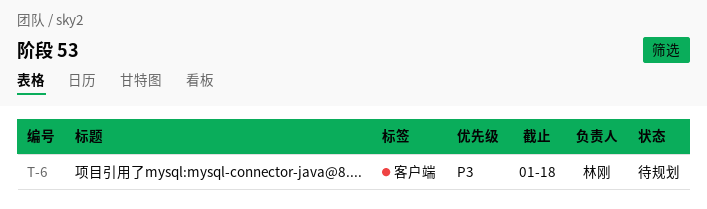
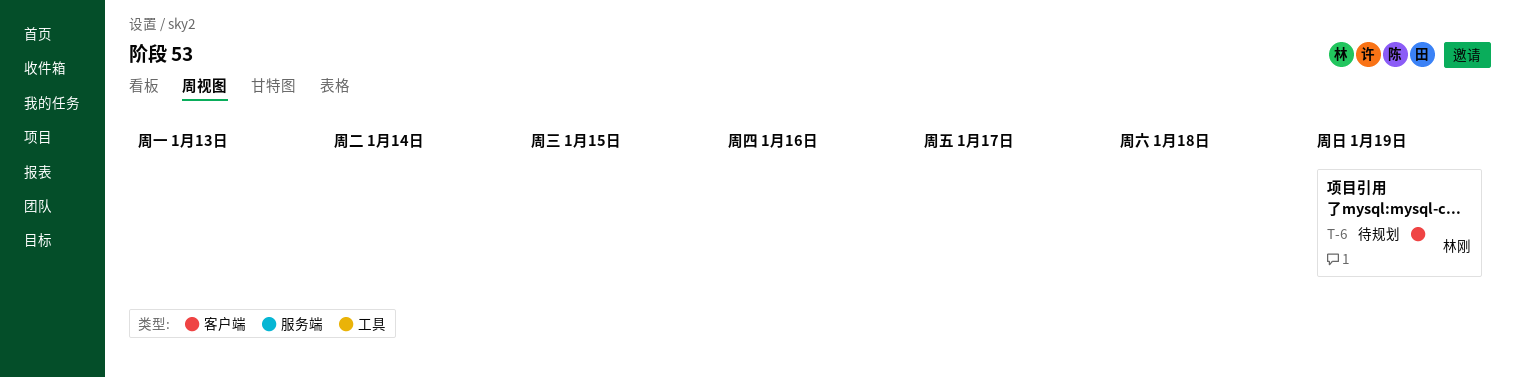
T-6, due: Jan 18 -> Jan 19

